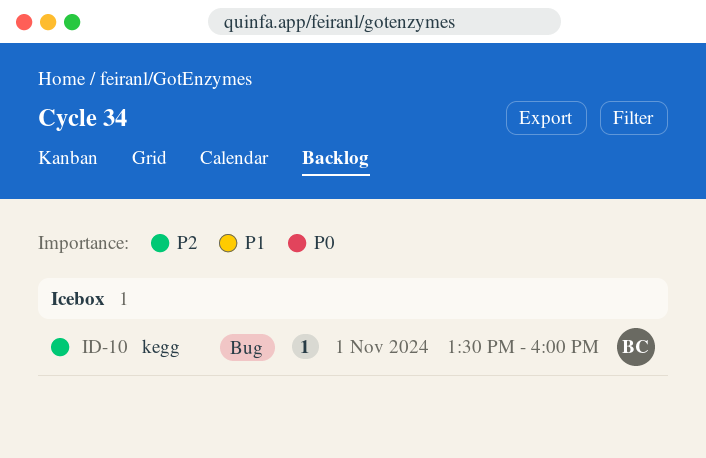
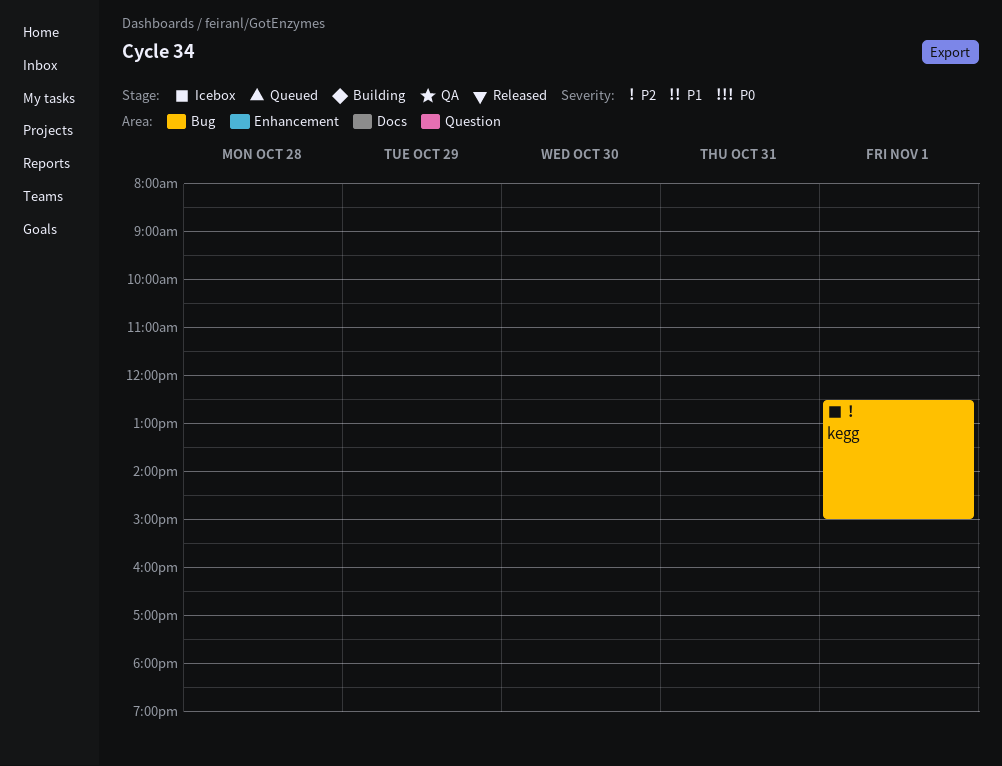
kegg, begins: 13:30 -> 12:30
kegg, ends: 16:00 -> 15:00

